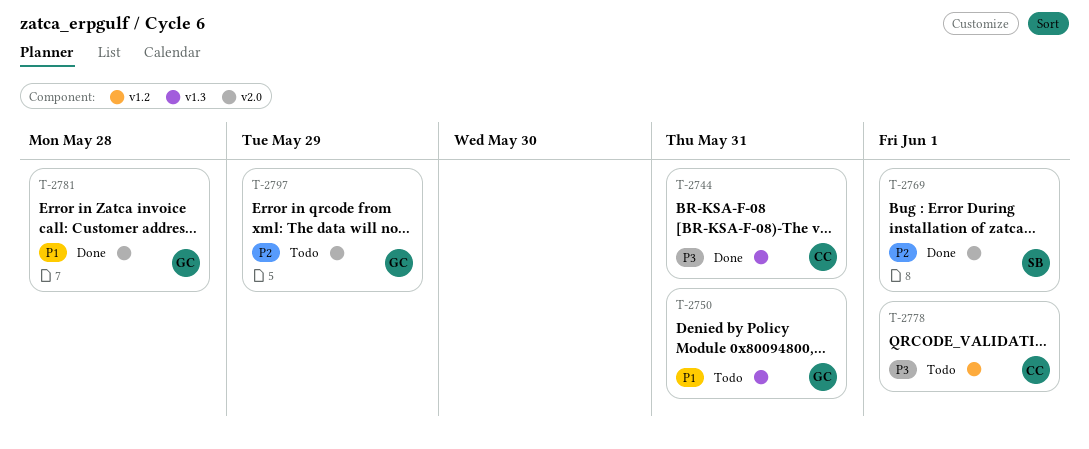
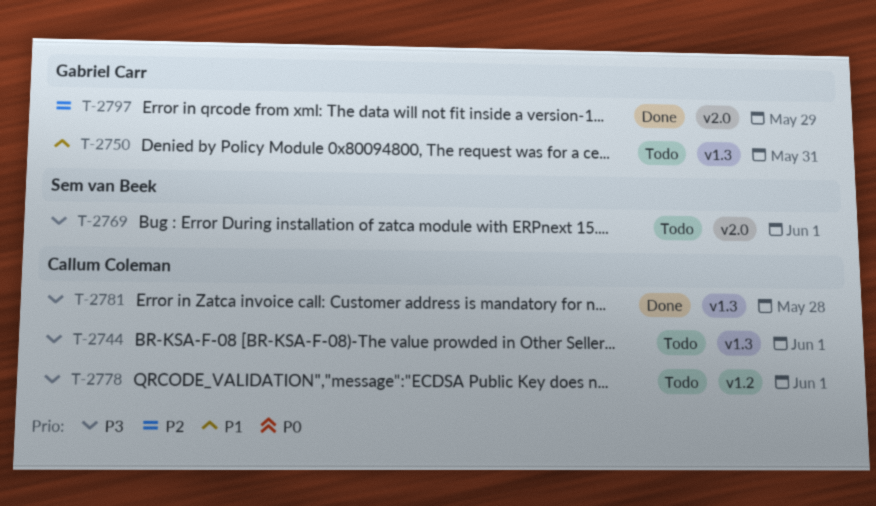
T-2744, status: Done -> Todo
T-2744, due: May 31 -> Jun 1
T-2769, status: Done -> Todo
T-2769, priority: P2 -> P3
T-2781, owner: Gabriel Carr -> Callum Coleman
T-2781, priority: P1 -> P3
T-2781, label: v2.0 -> v1.3
T-2797, status: Todo -> Done

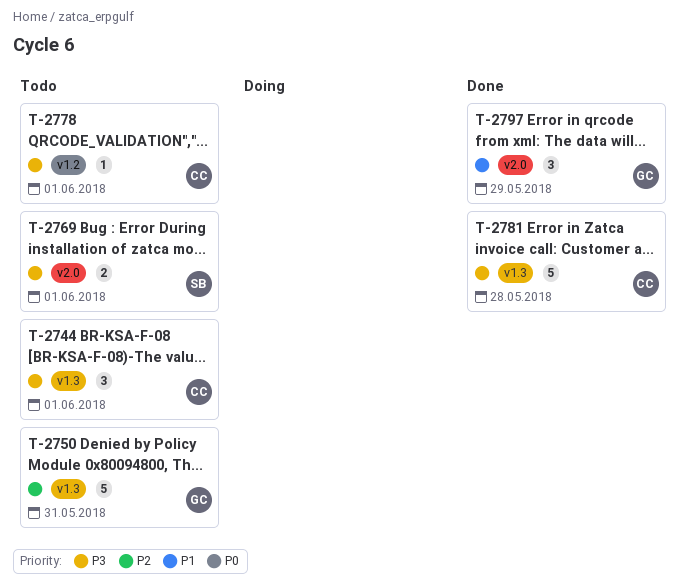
T-2750, priority: P1 -> P2
T-2797, priority: P2 -> P1

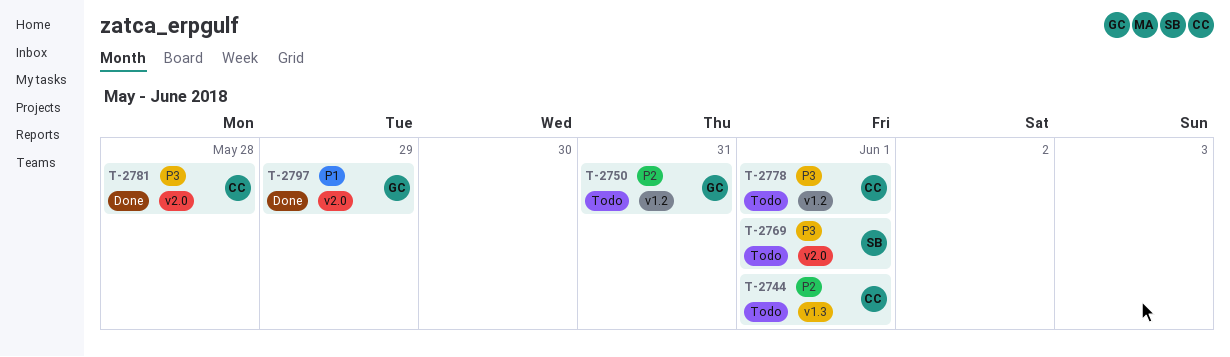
T-2744, priority: P3 -> P2
T-2750, label: v1.3 -> v1.2
T-2781, label: v1.3 -> v2.0

